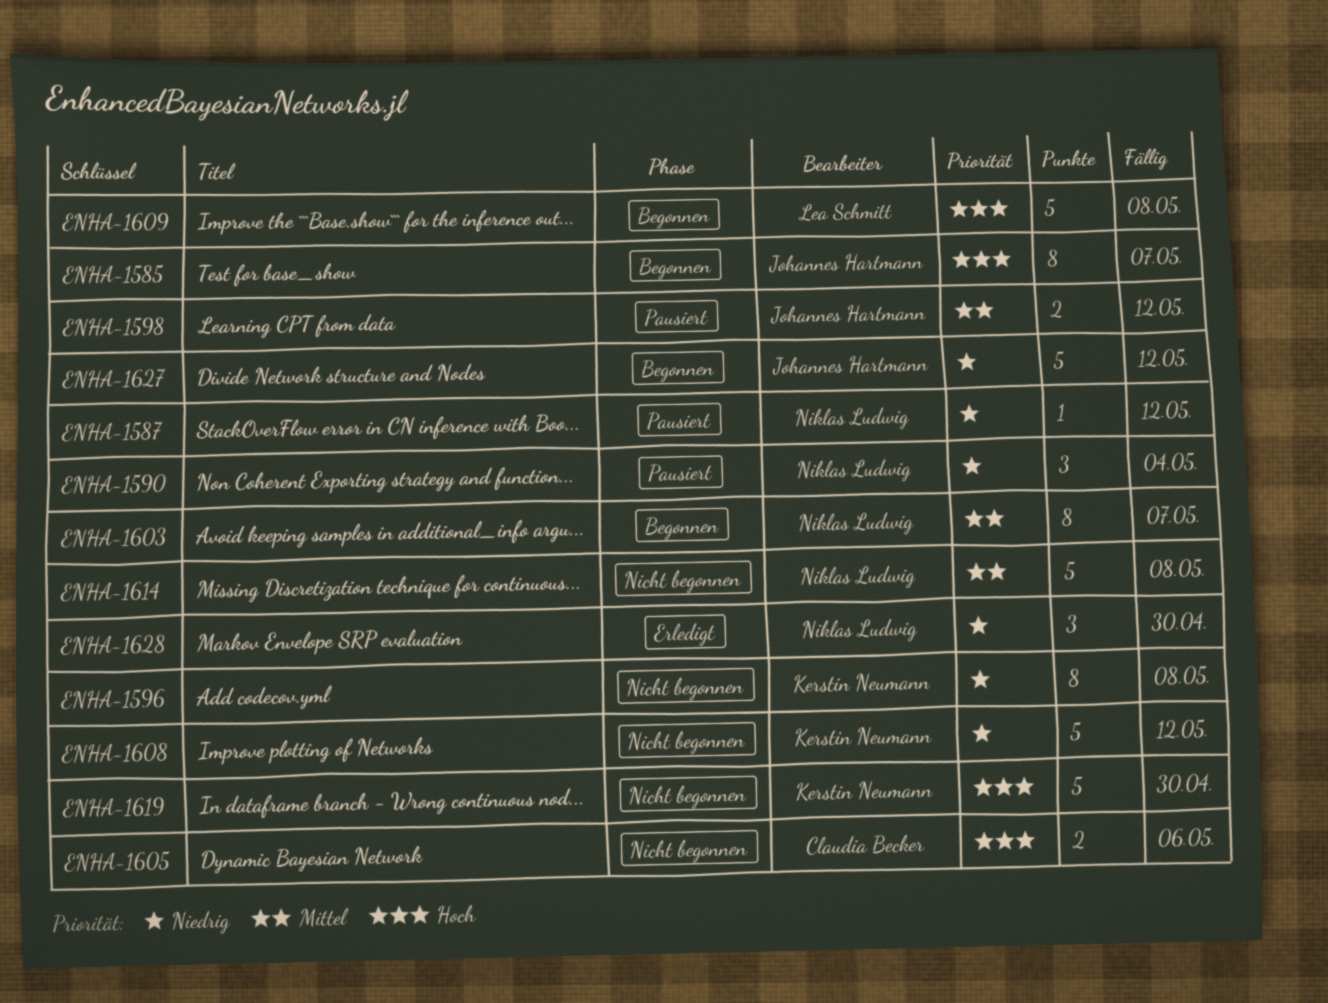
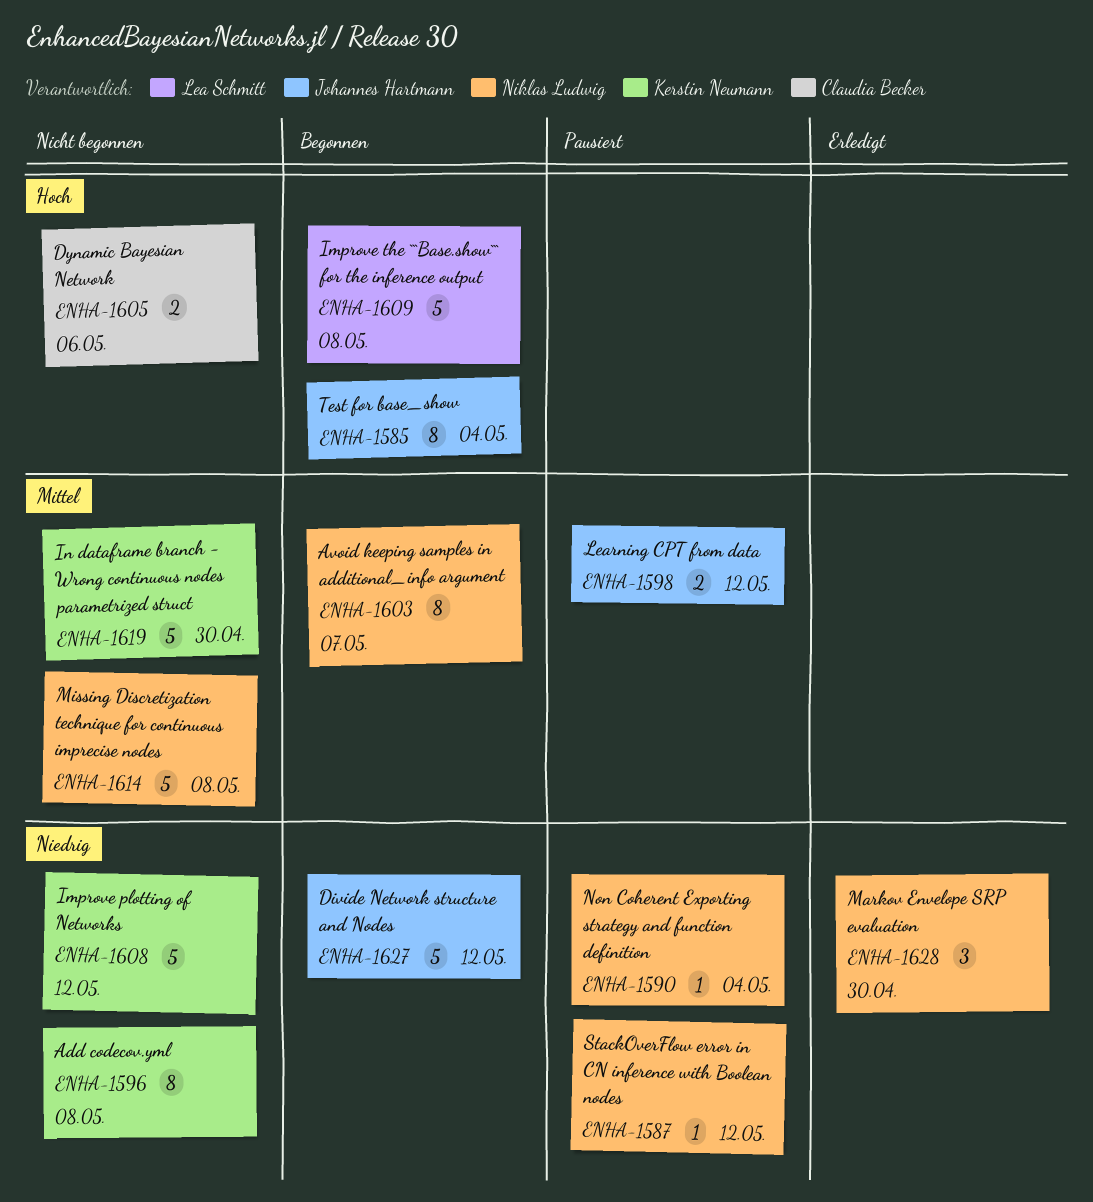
ENHA-1585, due: May 7 -> May 4
ENHA-1590, estimate: 3 -> 1
ENHA-1619, priority: Hoch -> Mittel

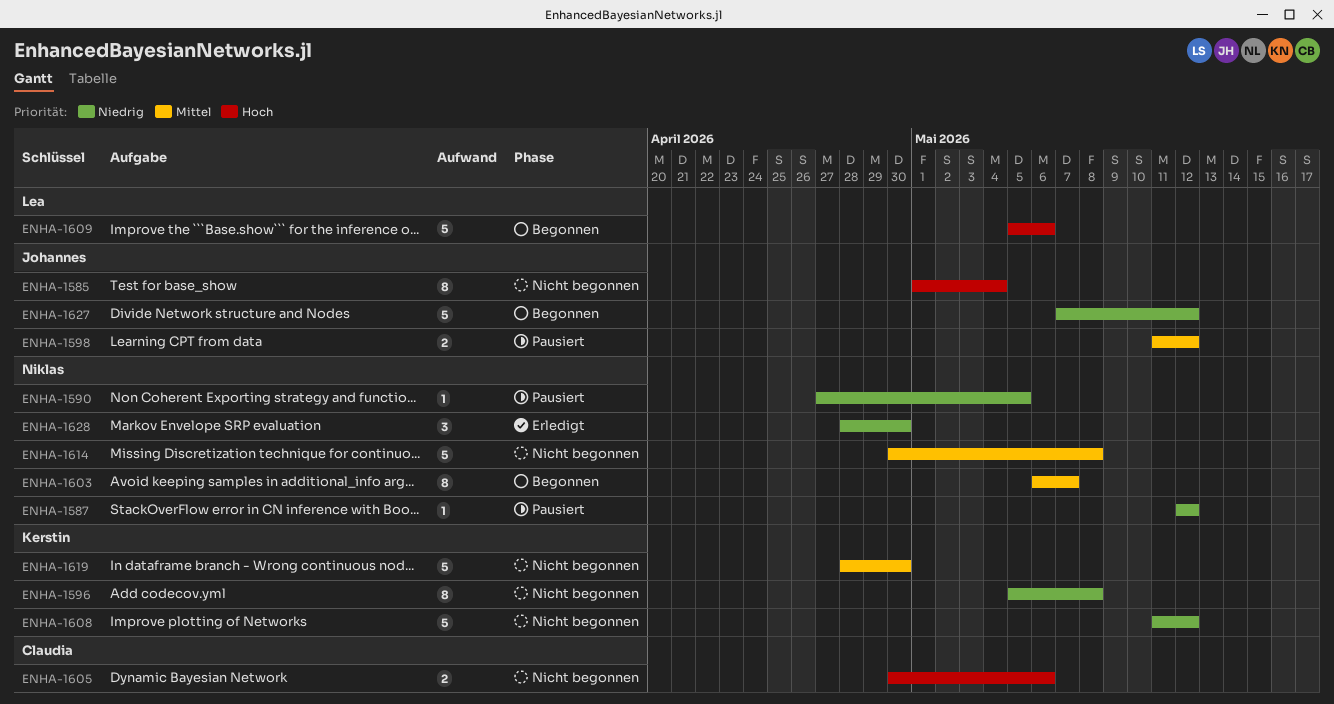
ENHA-1585, status: Begonnen -> Nicht begonnen
ENHA-1590, due: May 4 -> May 5
ENHA-1609, due: May 8 -> May 6

